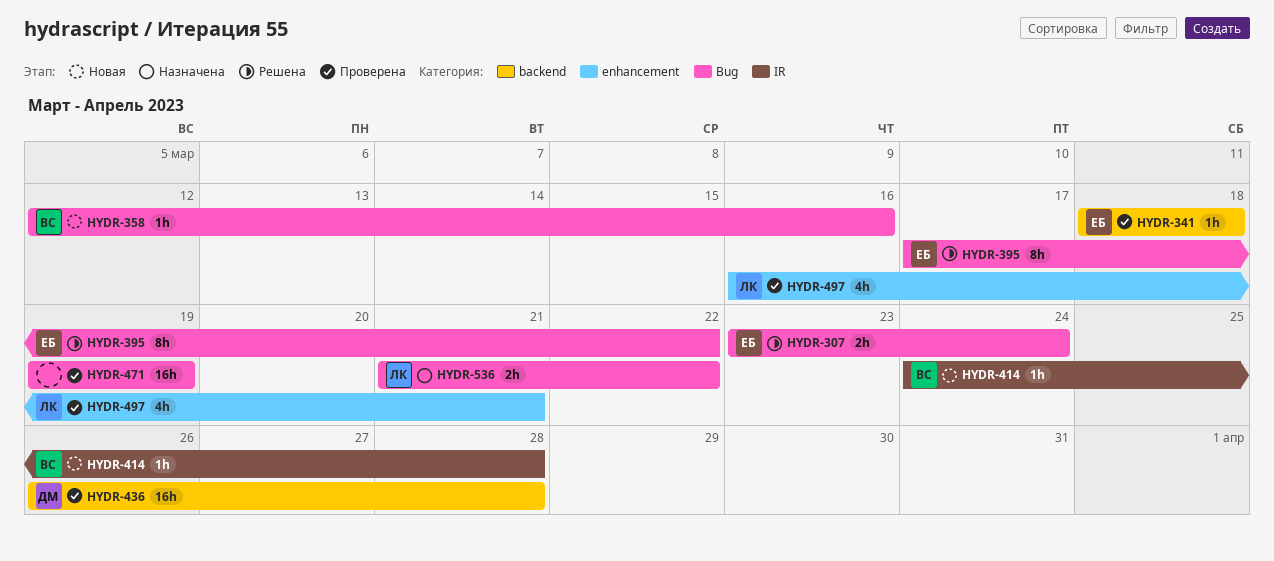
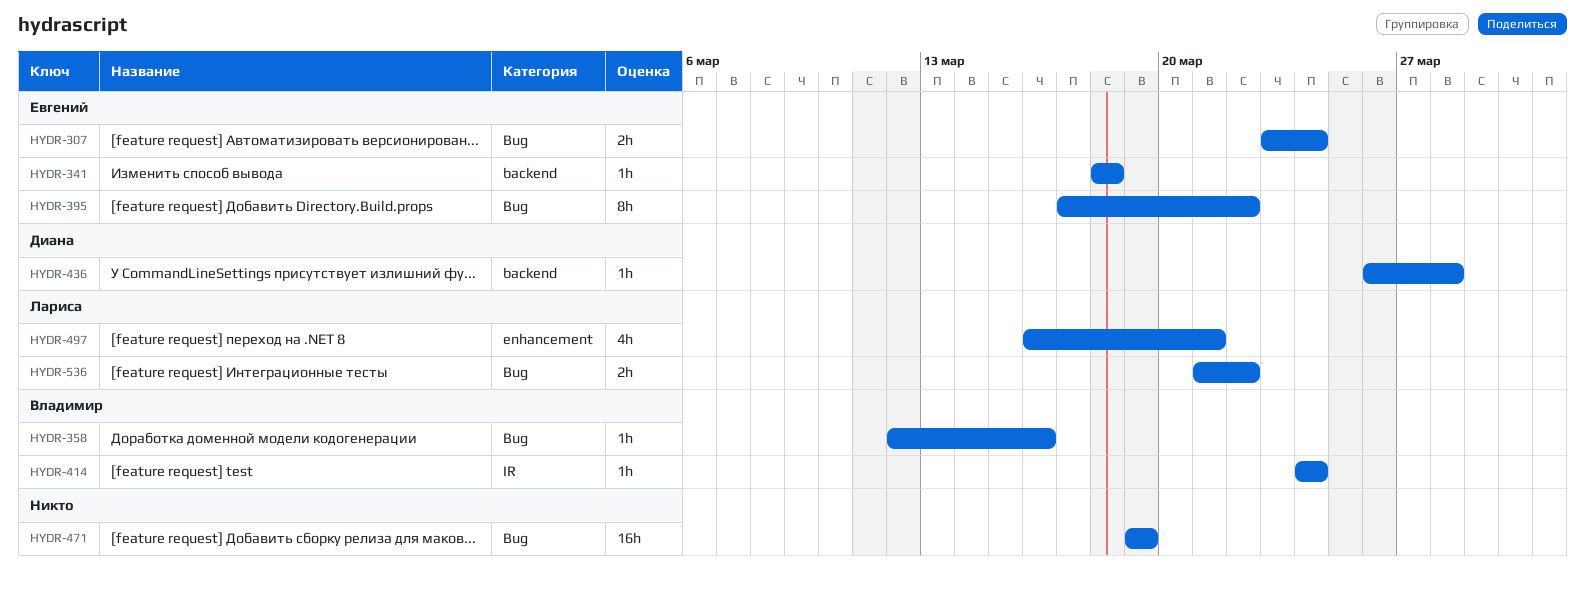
HYDR-414, due: Mar 28 -> Mar 24
HYDR-436, estimate: 16h -> 1h

